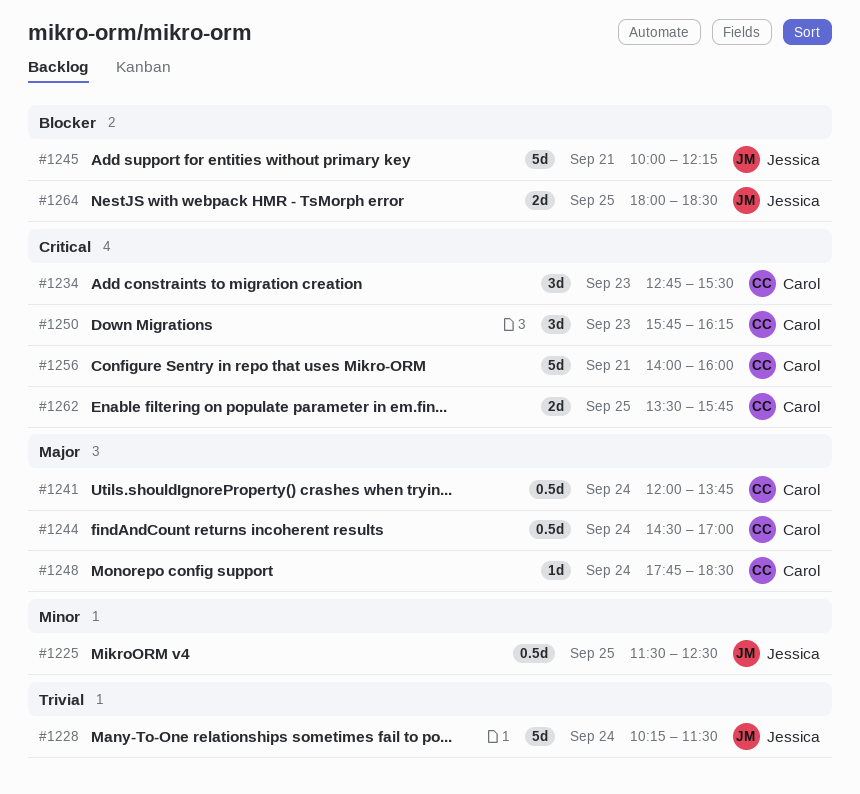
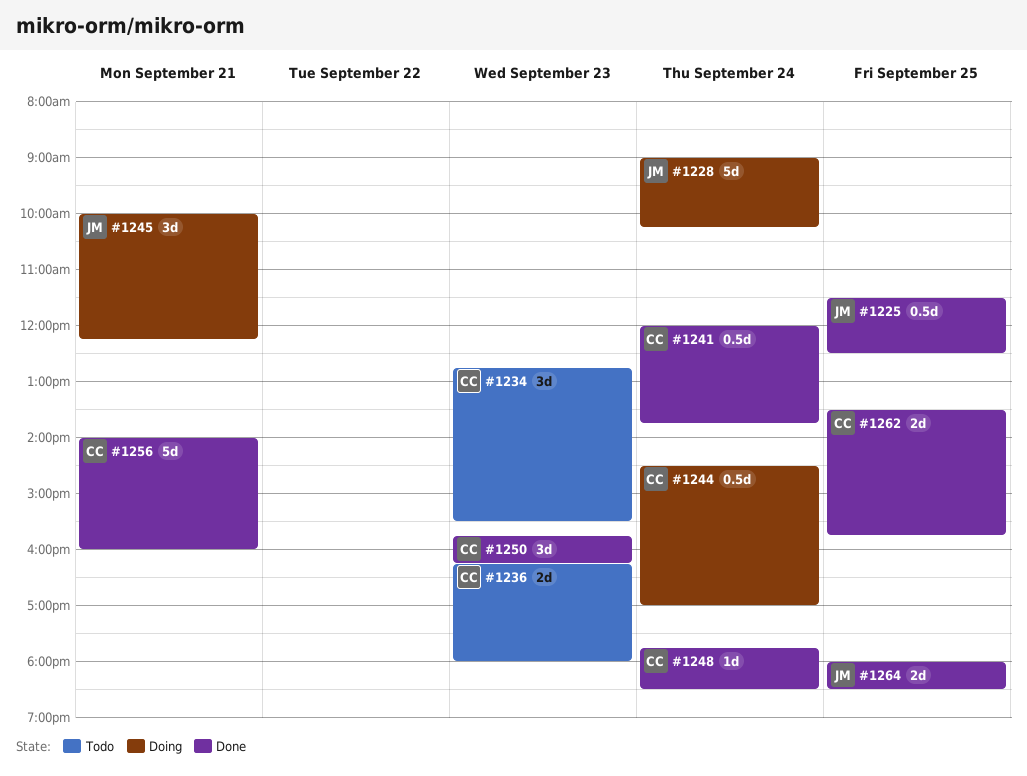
#1228, begins: 10:15 -> 09:00
#1228, ends: 11:30 -> 10:15
#1236: none -> present
#1245, estimate: 5d -> 3d

